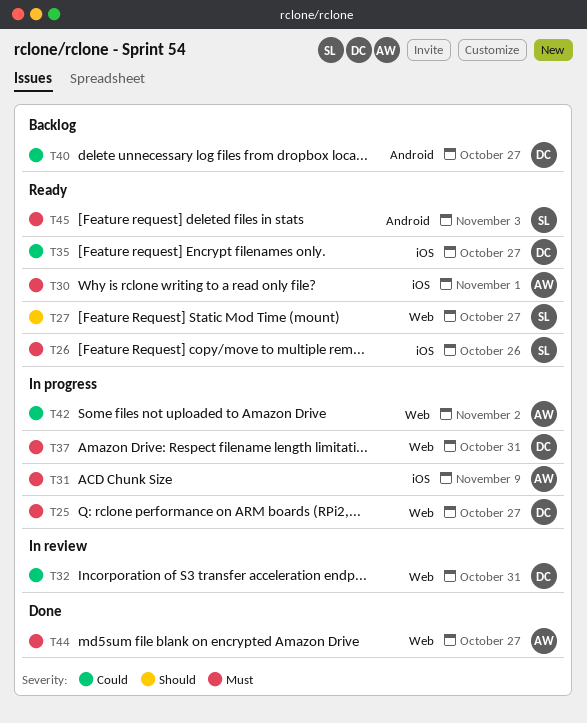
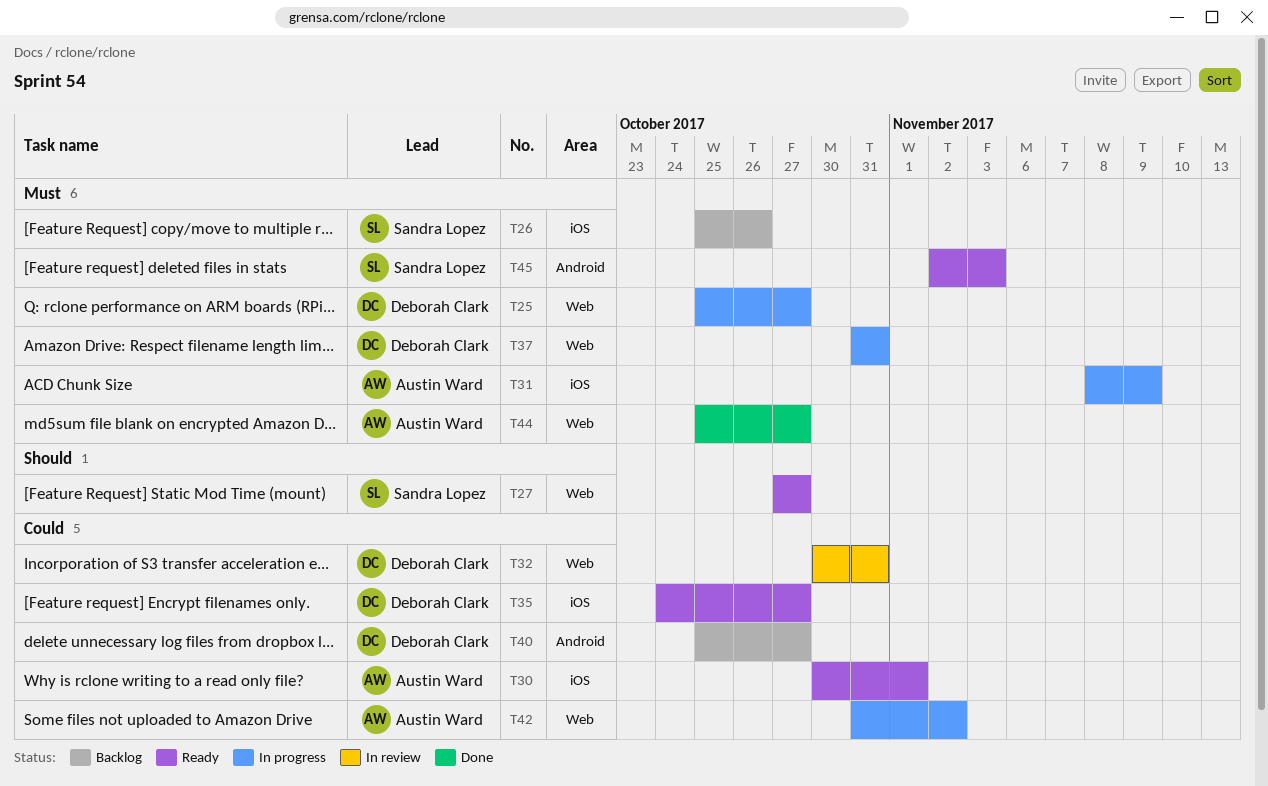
T26, status: Ready -> Backlog
T30, priority: Must -> Could

